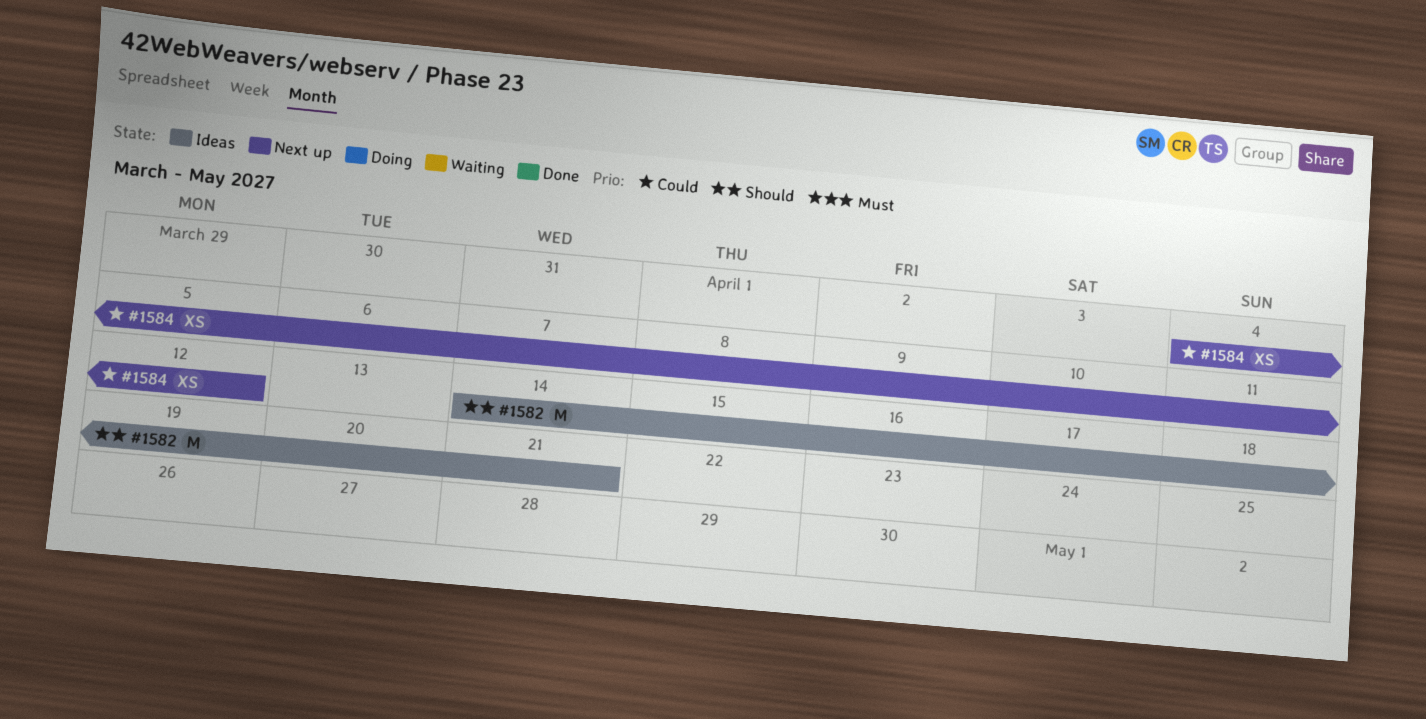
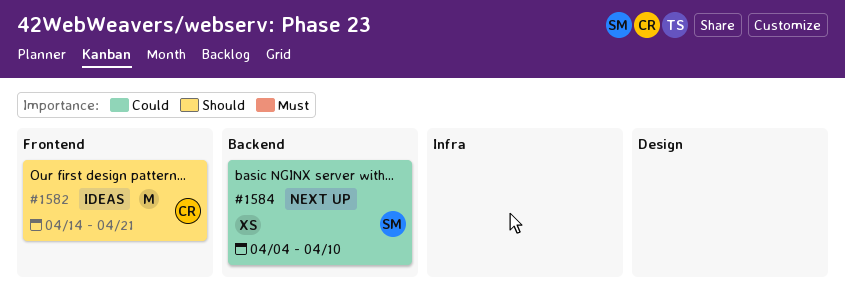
#1584, due: Apr 12 -> Apr 10

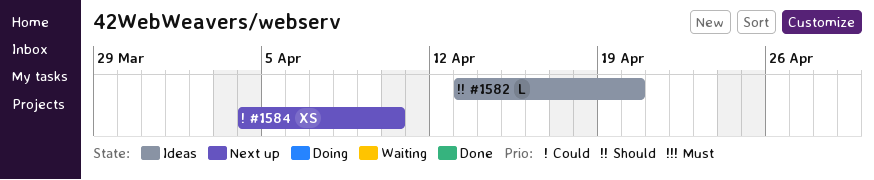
#1582, estimate: M -> L
#1582, start: Apr 14 -> Apr 13
#1582, due: Apr 21 -> Apr 20

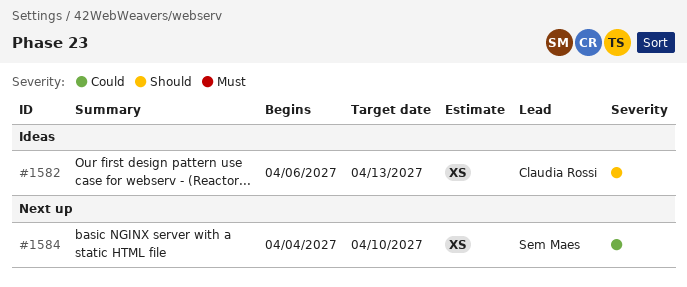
#1582, estimate: L -> XS
#1582, start: Apr 13 -> Apr 6
#1582, due: Apr 20 -> Apr 13

